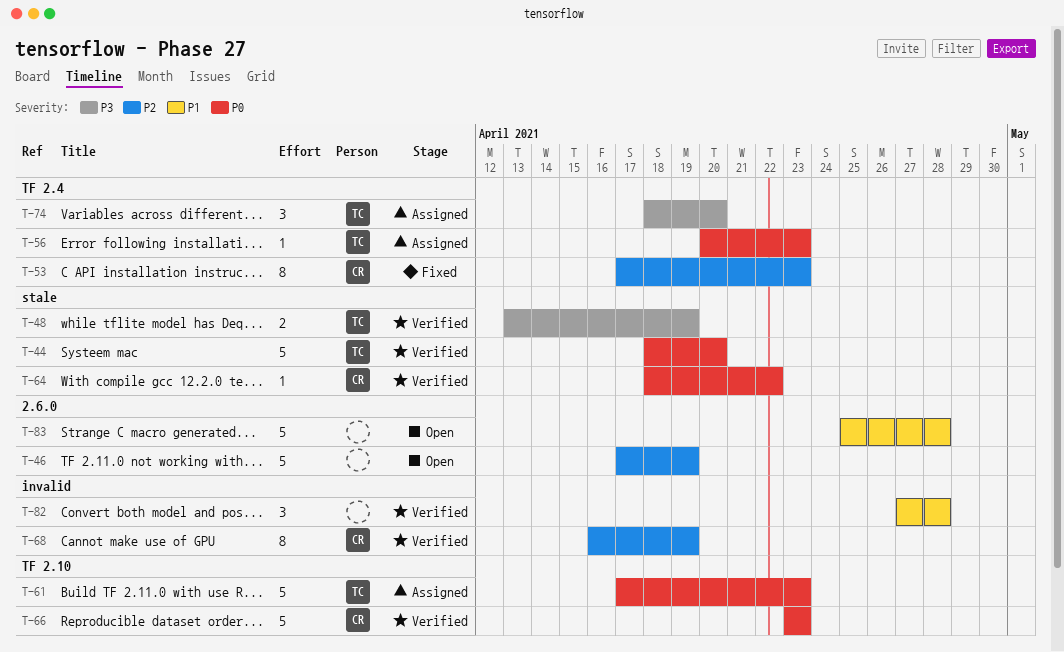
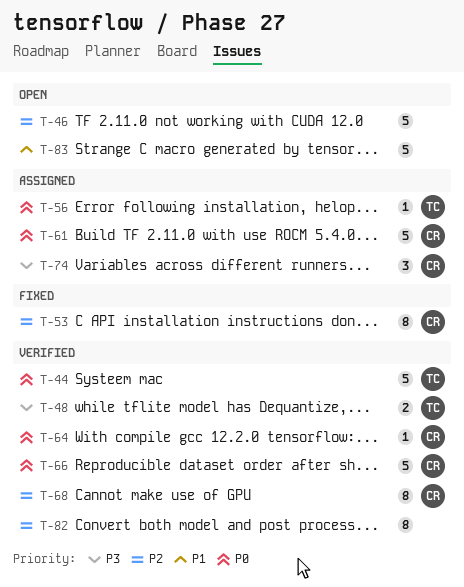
T-61, owner: TC -> CR
T-74, owner: TC -> CR
T-82, priority: P1 -> P2
T-82, estimate: 3 -> 8

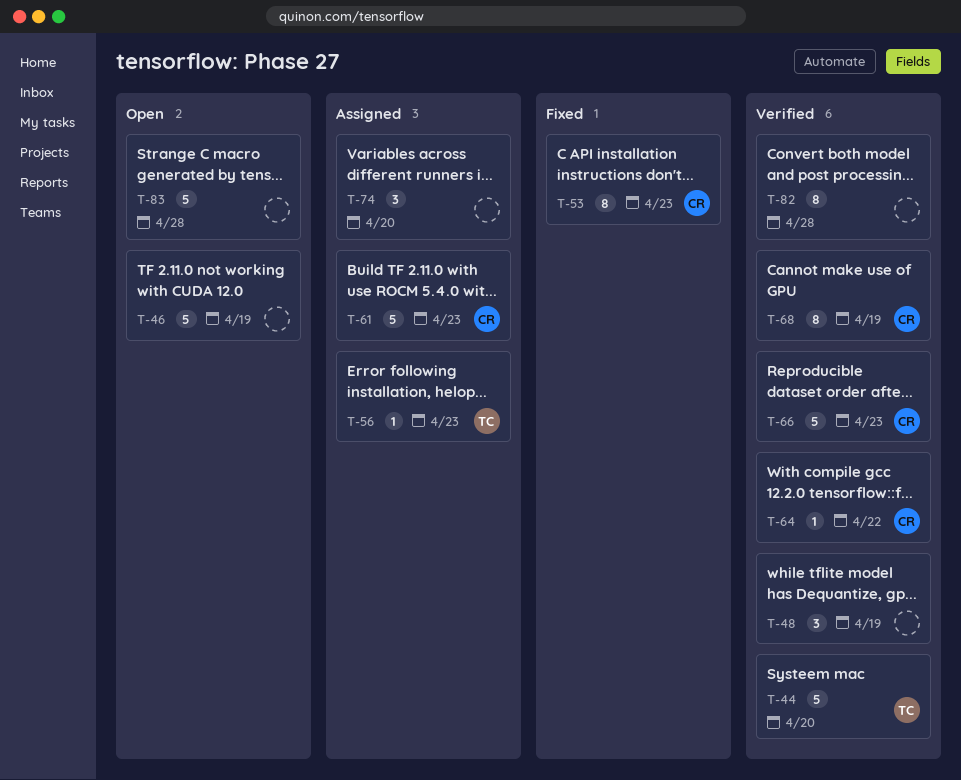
T-48, owner: TC -> none
T-48, estimate: 2 -> 3
T-74, owner: CR -> none

